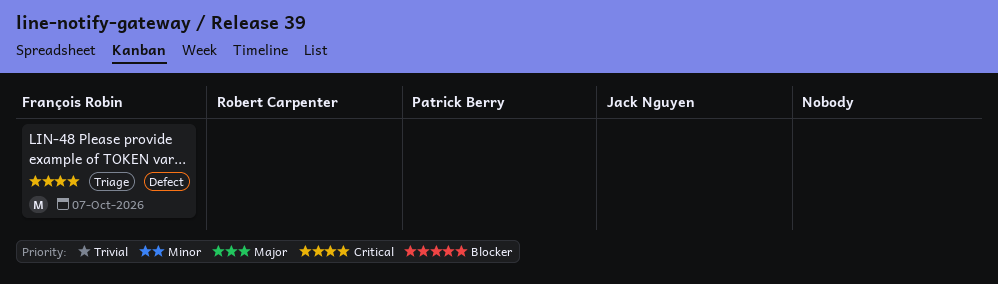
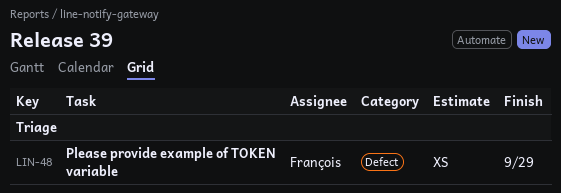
LIN-48, estimate: M -> XS
LIN-48, due: Oct 7 -> Sep 29

